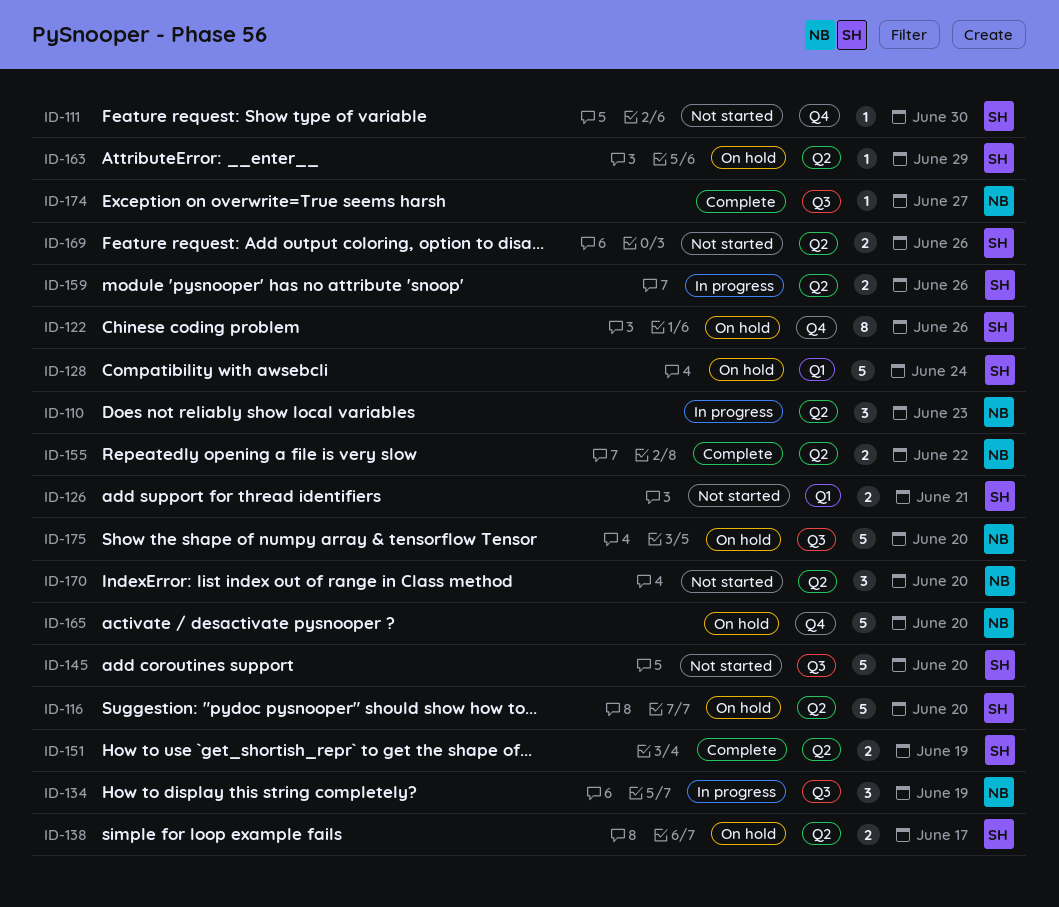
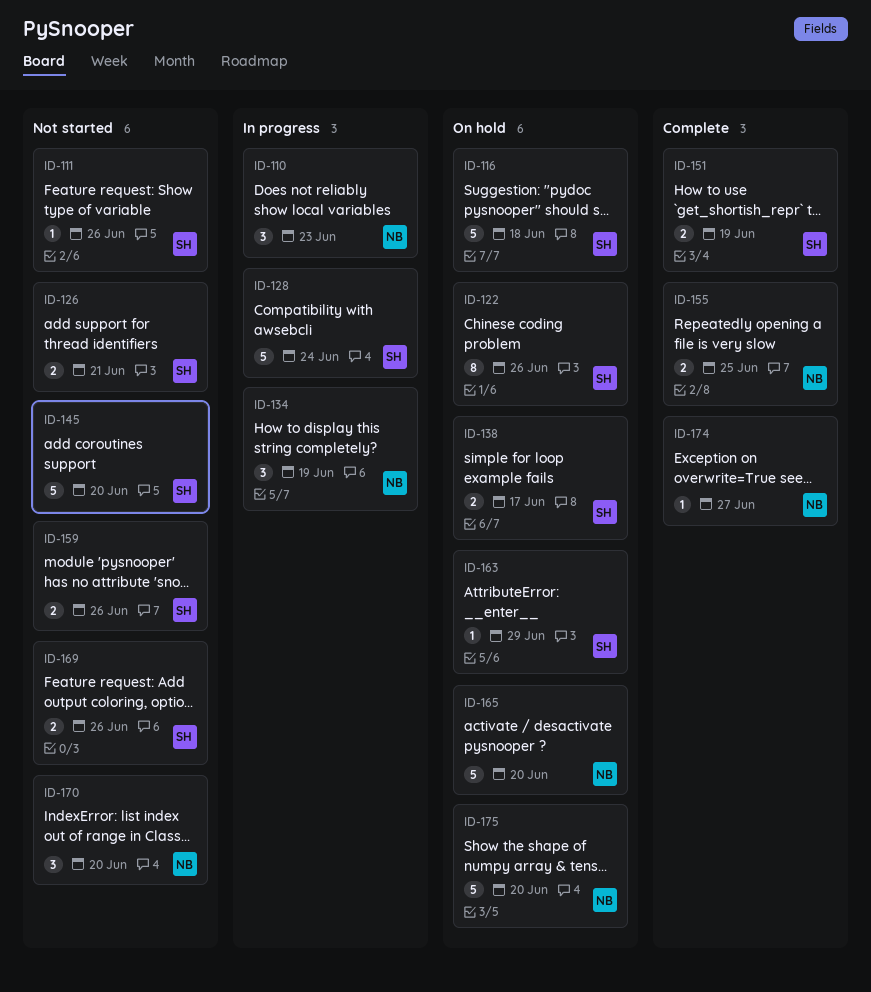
ID-111, due: Jun 30 -> Jun 26
ID-116, due: Jun 20 -> Jun 18
ID-128, status: On hold -> In progress
ID-155, due: Jun 22 -> Jun 25
ID-159, status: In progress -> Not started

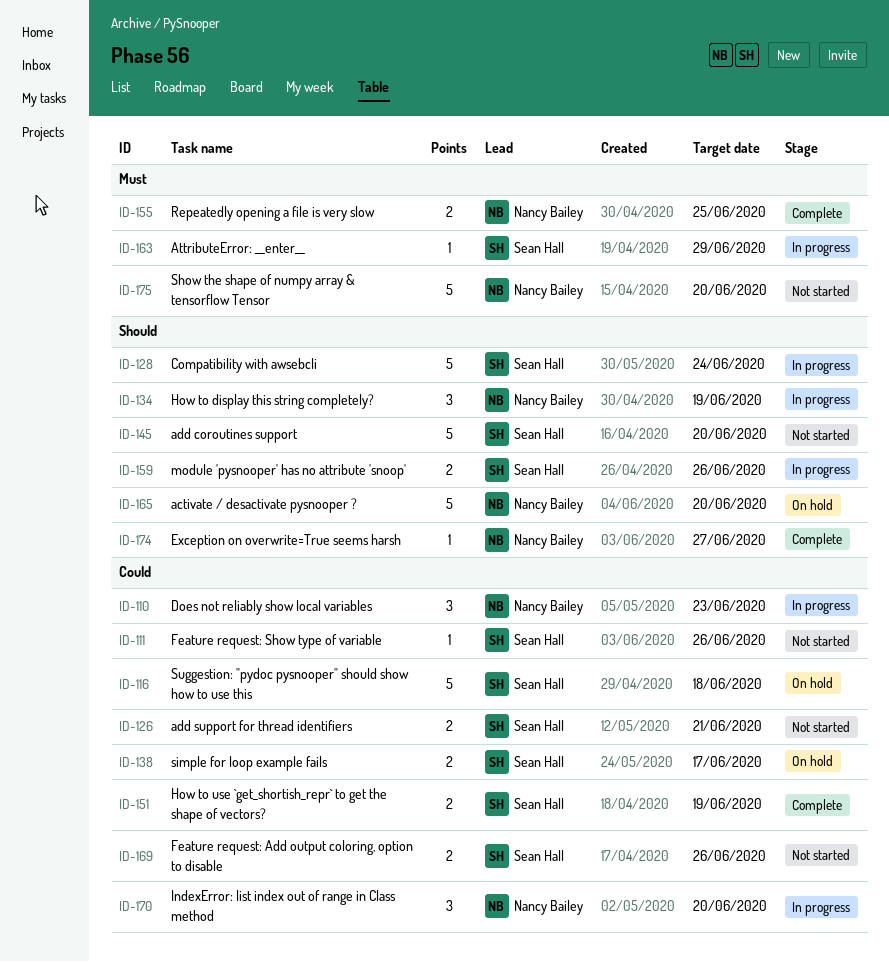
ID-122: present -> none
ID-159, status: Not started -> In progress
ID-163, status: On hold -> In progress
ID-170, status: Not started -> In progress
ID-175, status: On hold -> Not started

